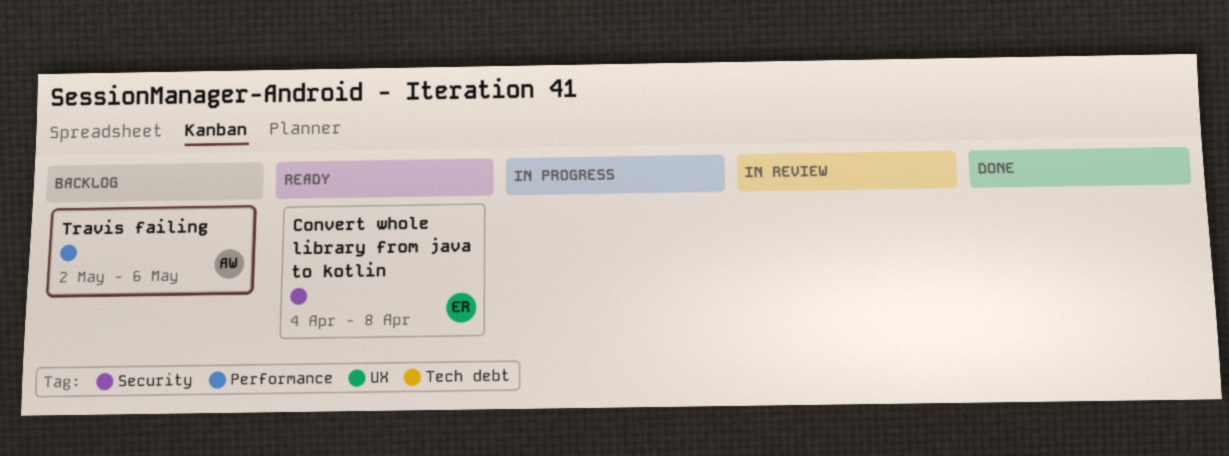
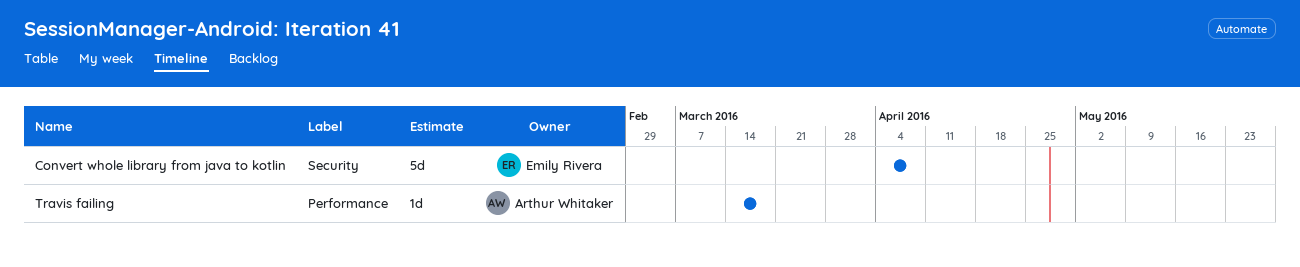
Travis failing, start: May 2 -> Mar 14
Travis failing, due: May 6 -> Mar 18

